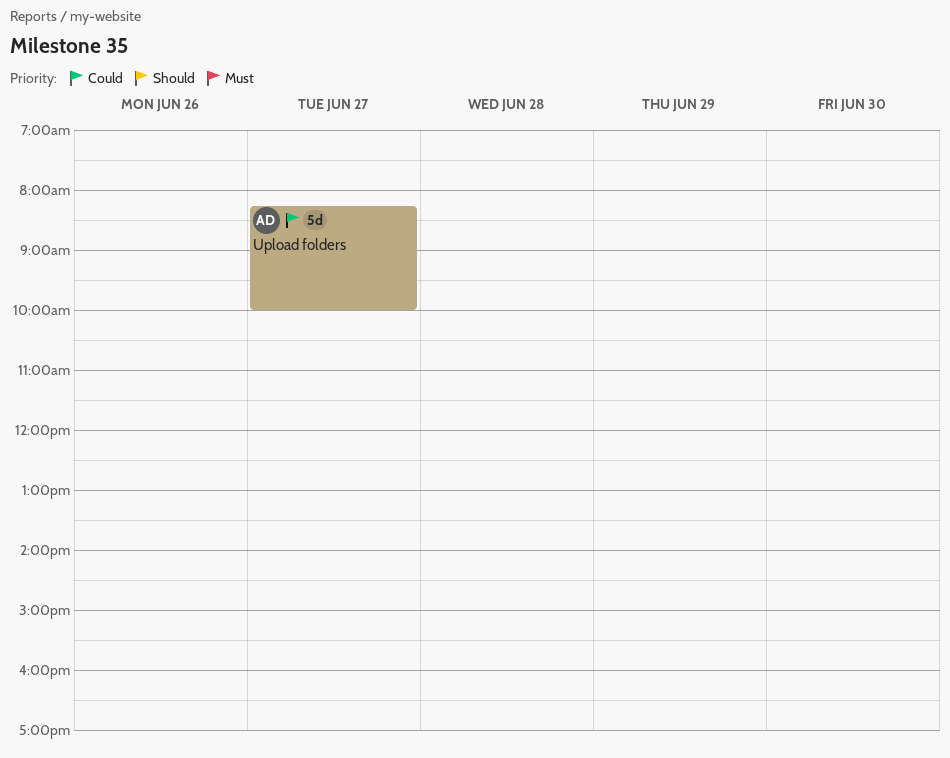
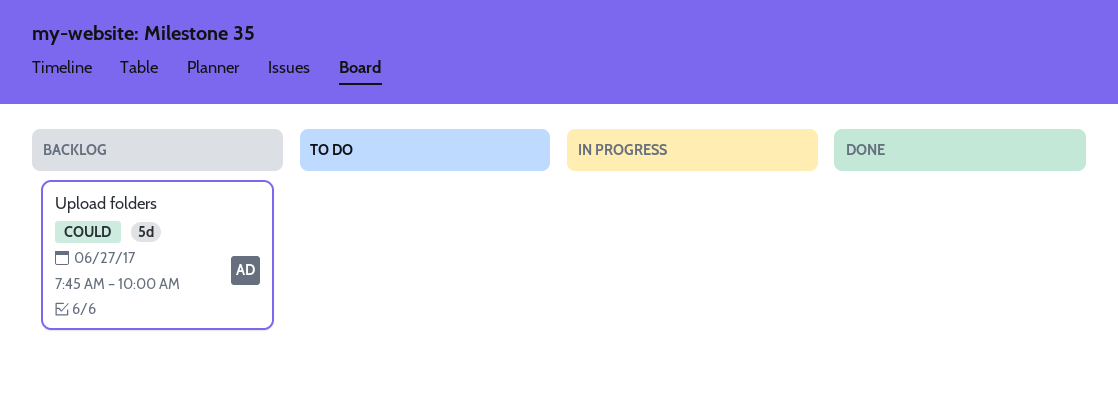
Upload folders, begins: 08:15 -> 07:45

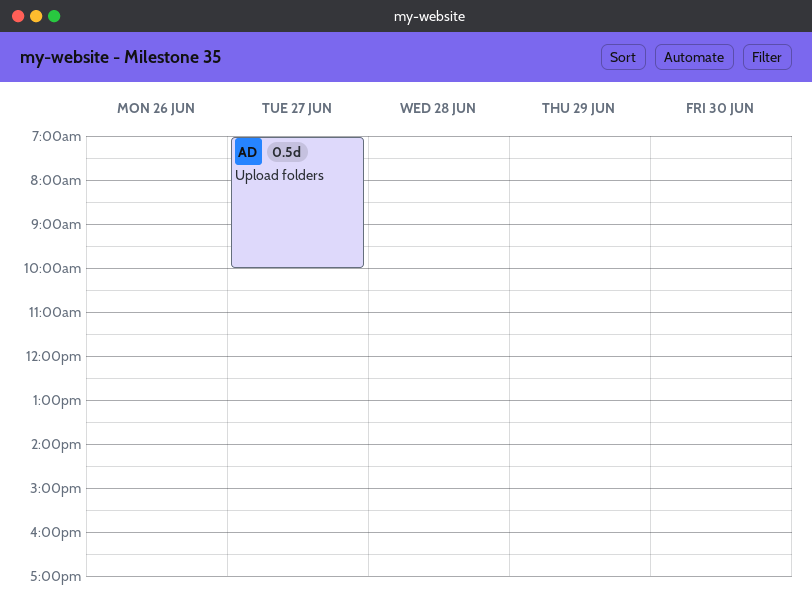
Upload folders, estimate: 5d -> 0.5d
Upload folders, begins: 07:45 -> 07:00

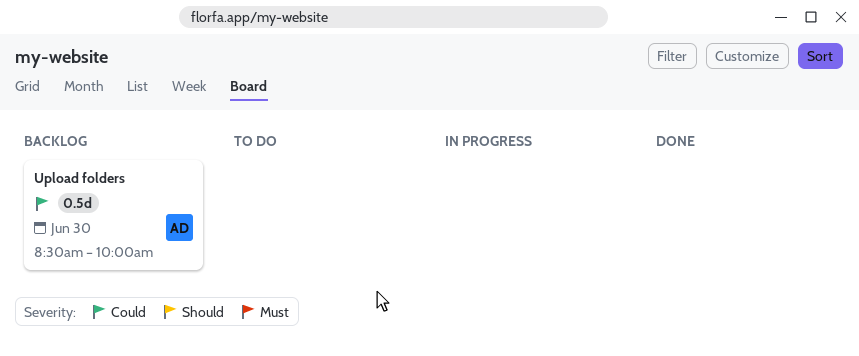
Upload folders, day: Jun 27 -> Jun 30
Upload folders, begins: 07:00 -> 08:30

